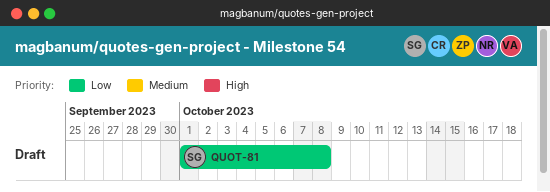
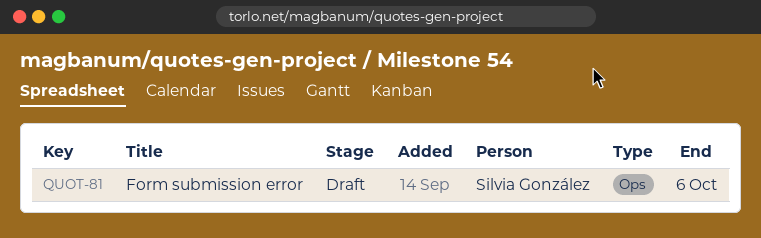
QUOT-81, due: Oct 8 -> Oct 6

